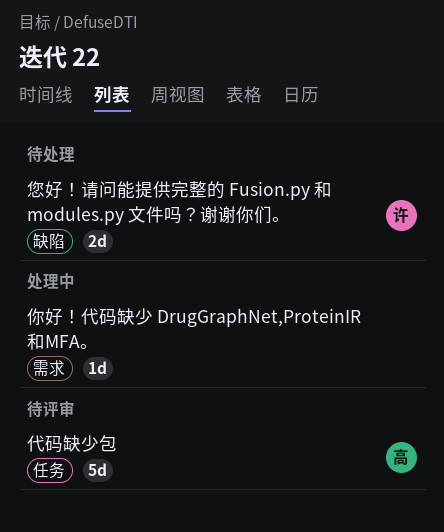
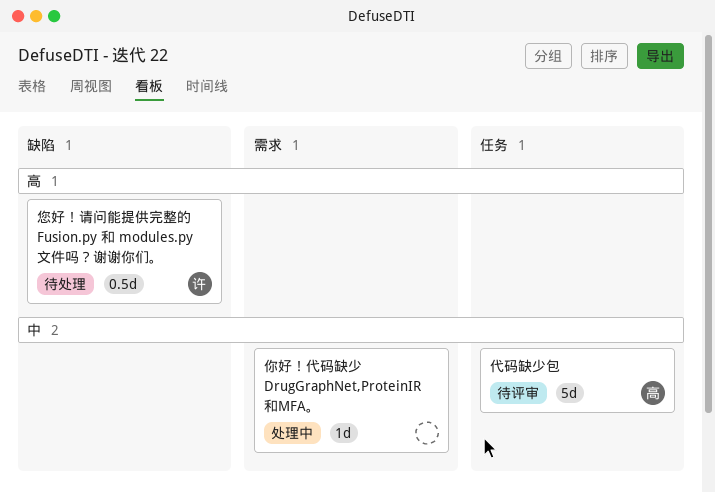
您好！请问能提供完整的 Fusion.py 和 modules.py 文件吗？谢谢你们。, estimate: 2d -> 0.5d

